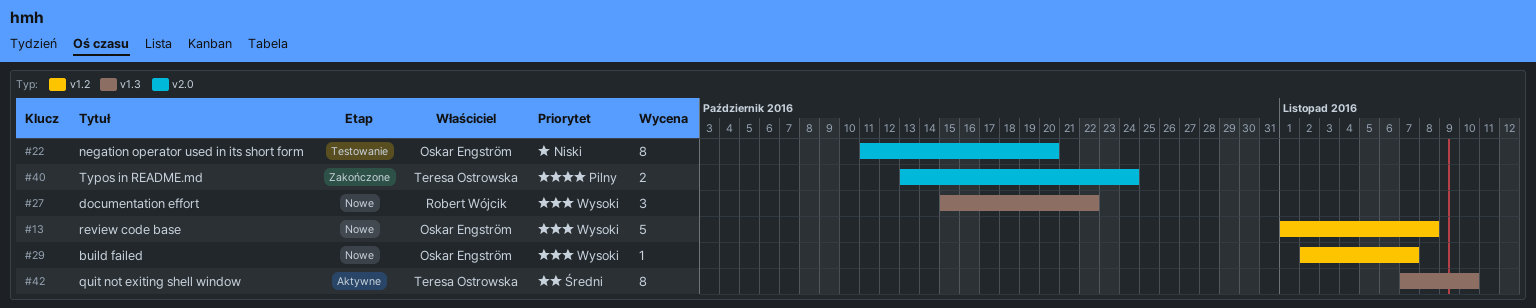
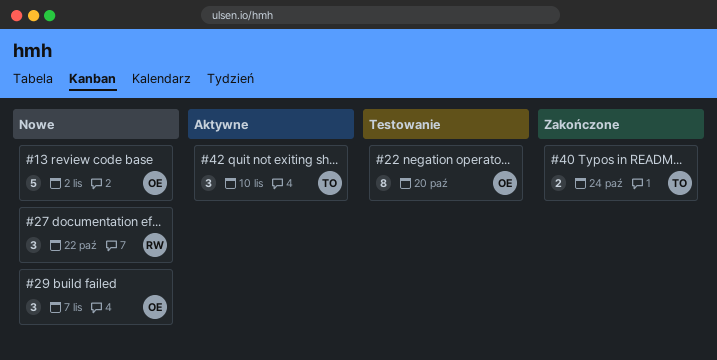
#13, due: Nov 8 -> Nov 2
#29, estimate: 1 -> 3
#42, estimate: 8 -> 3

